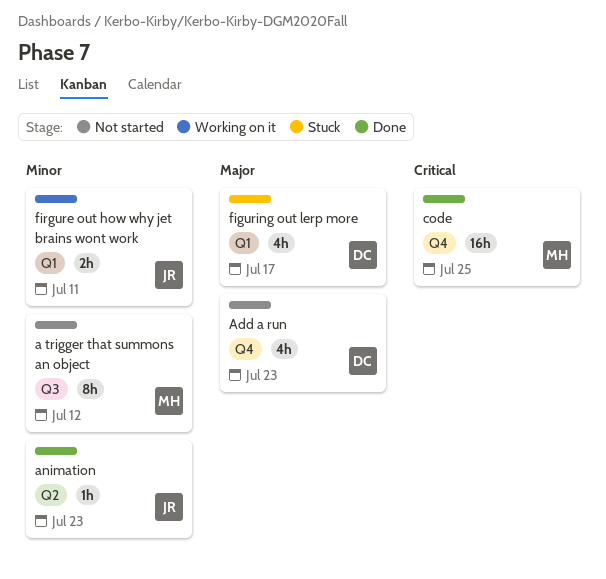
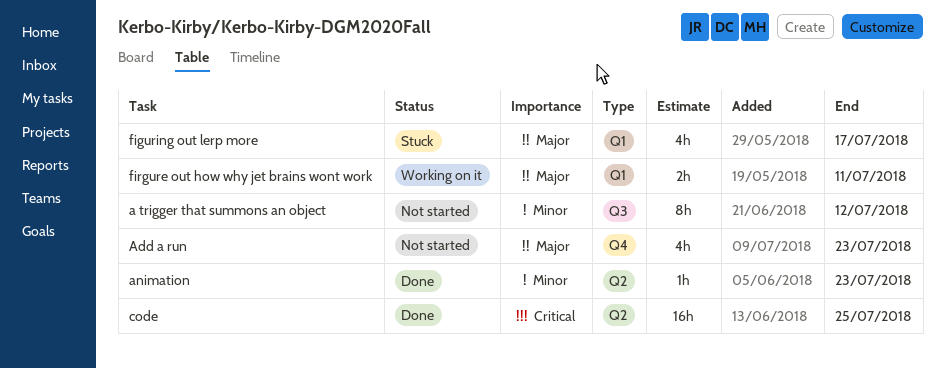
code, label: Q4 -> Q2
firgure out how why jet brains wont work, priority: Minor -> Major

